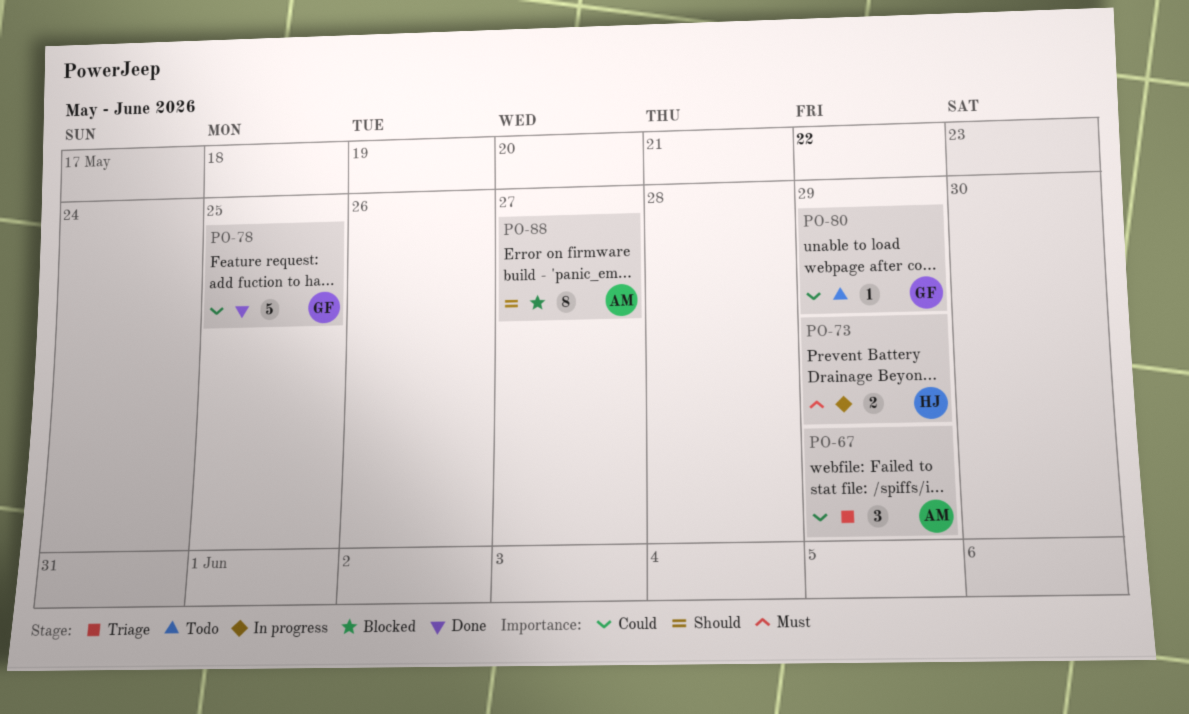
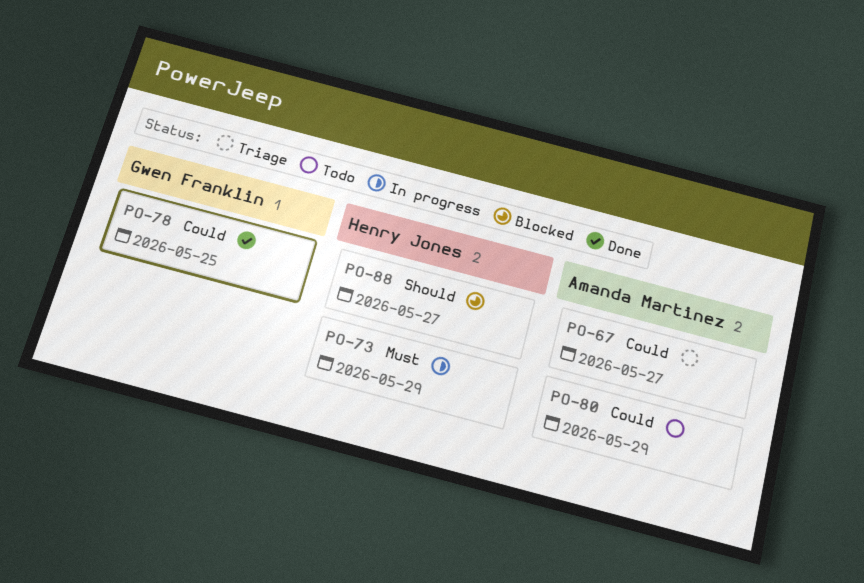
PO-67, due: May 29 -> May 27
PO-80, owner: Gwen Franklin -> Amanda Martinez
PO-88, owner: Amanda Martinez -> Henry Jones

